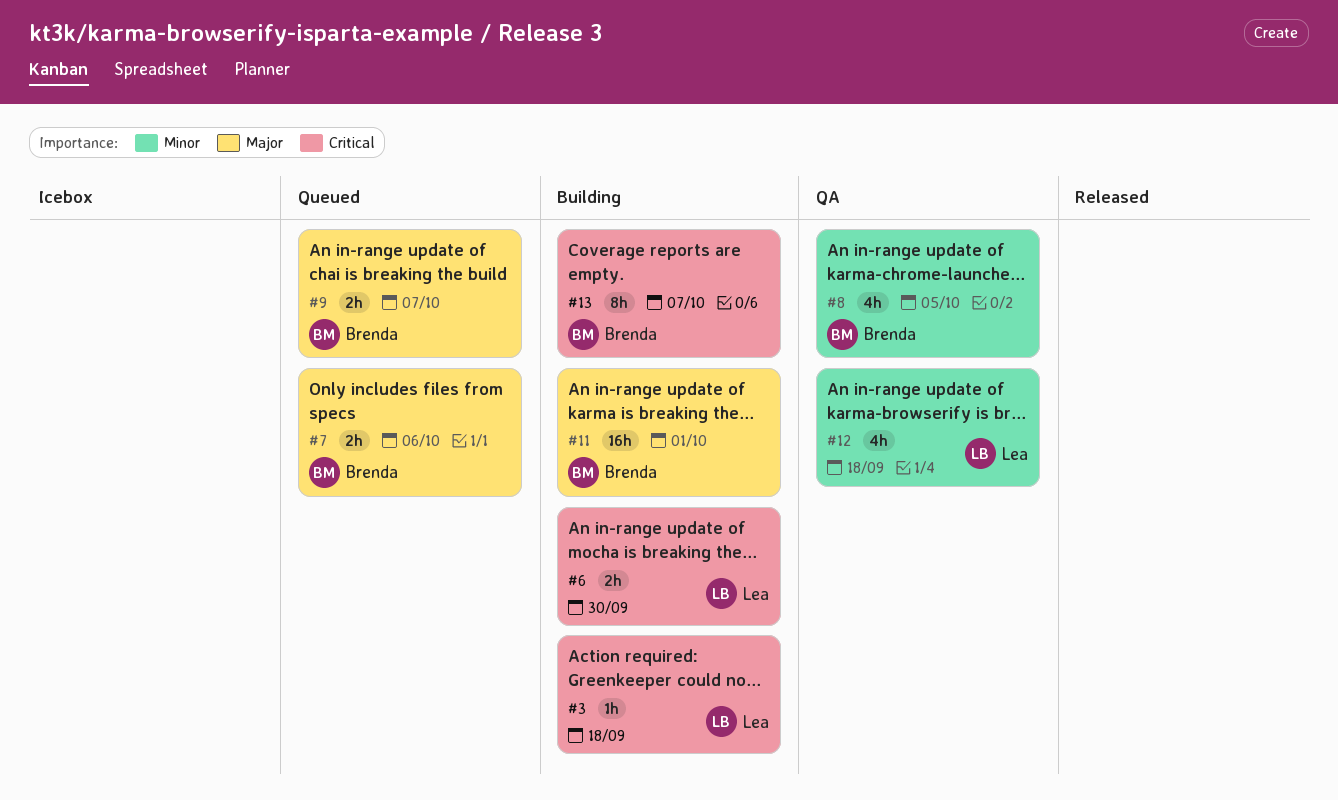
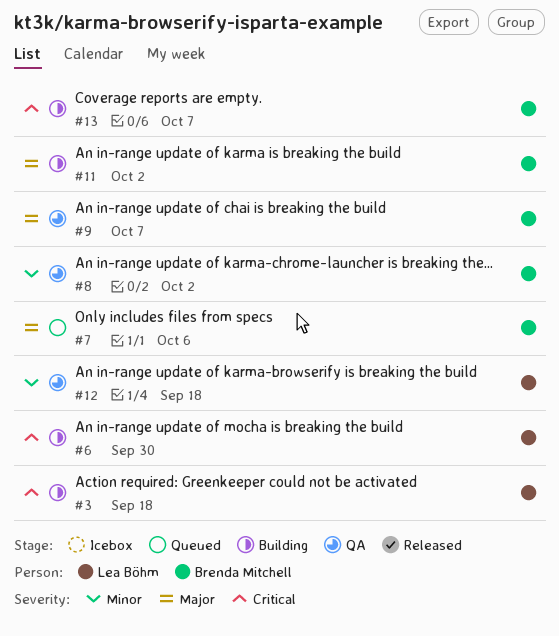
#8, due: Oct 5 -> Oct 2
#9, status: Queued -> QA
#11, due: Oct 1 -> Oct 2

